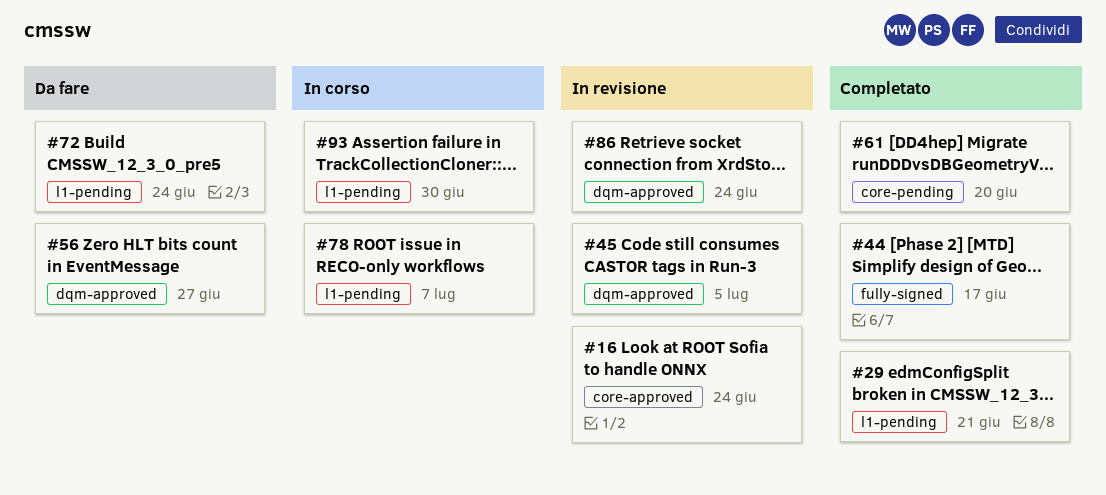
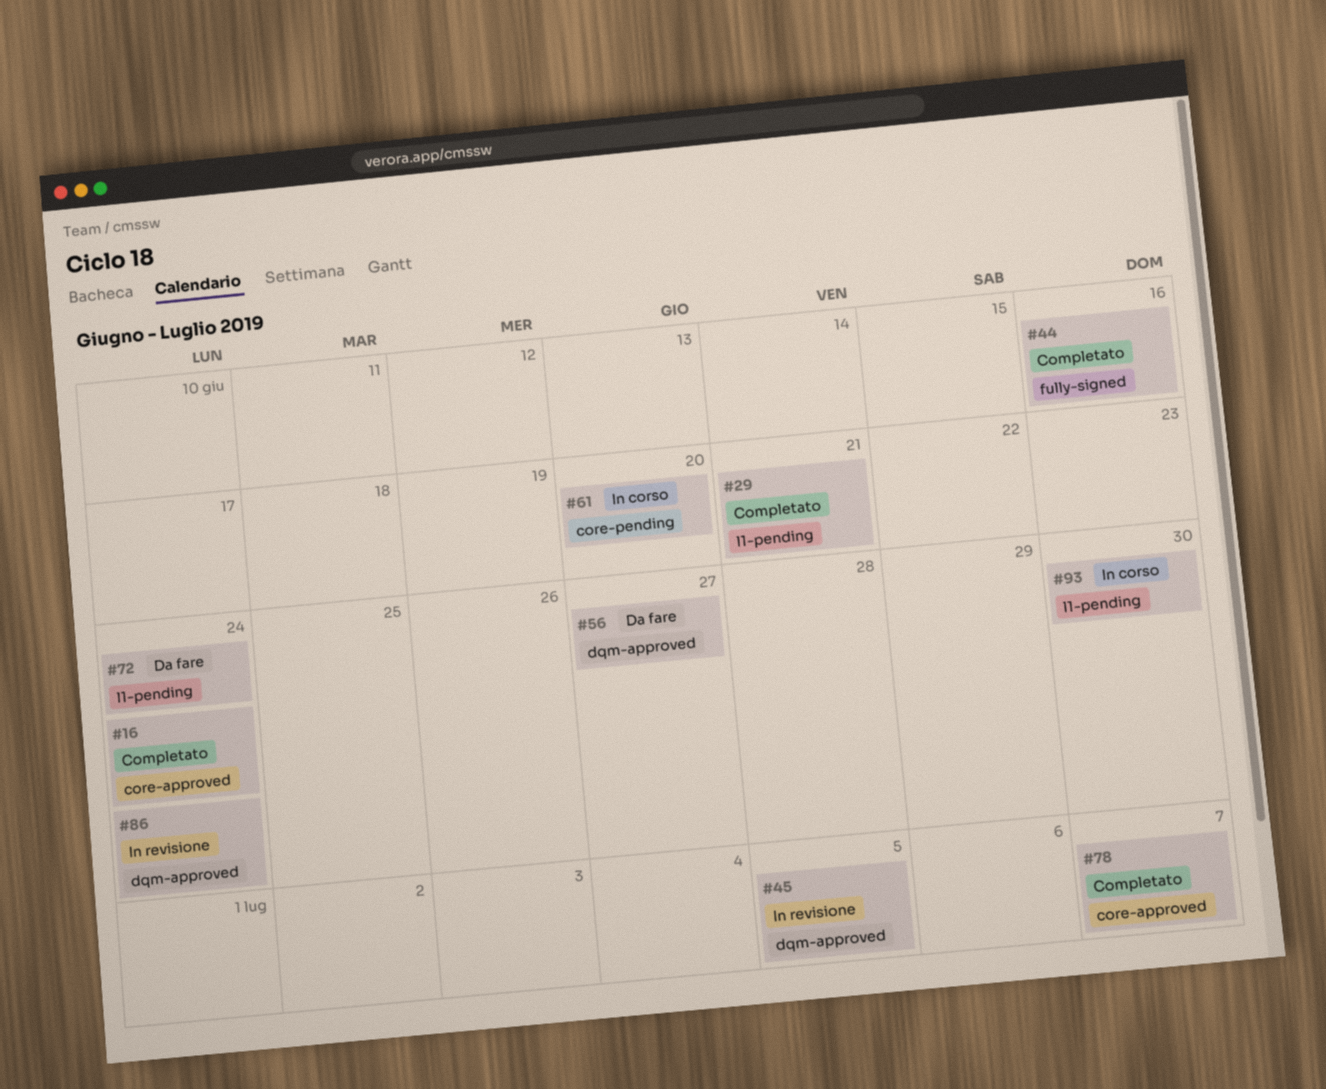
#16, status: In revisione -> Completato
#44, due: Jun 17 -> Jun 16
#61, status: Completato -> In corso
#78, status: In corso -> Completato
#78, label: l1-pending -> core-approved

